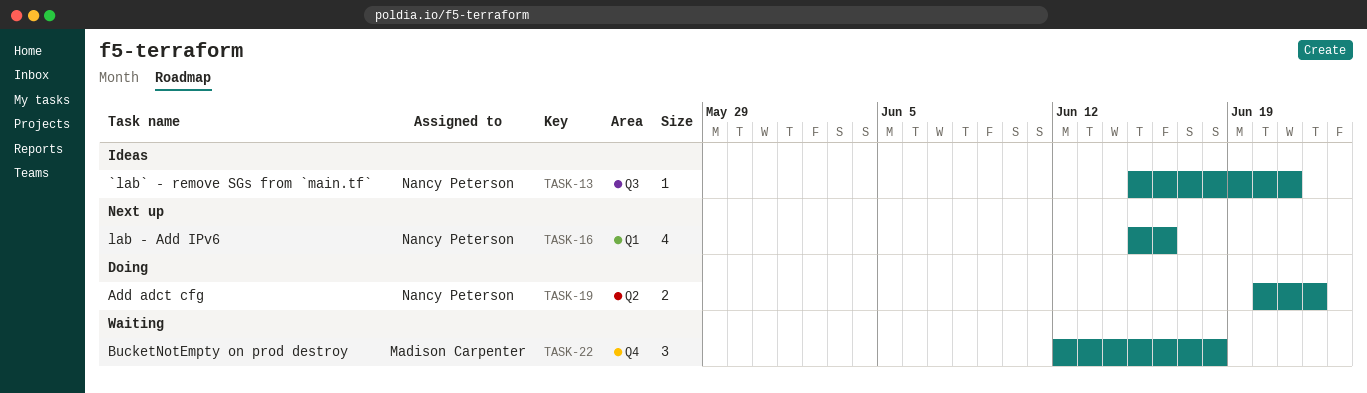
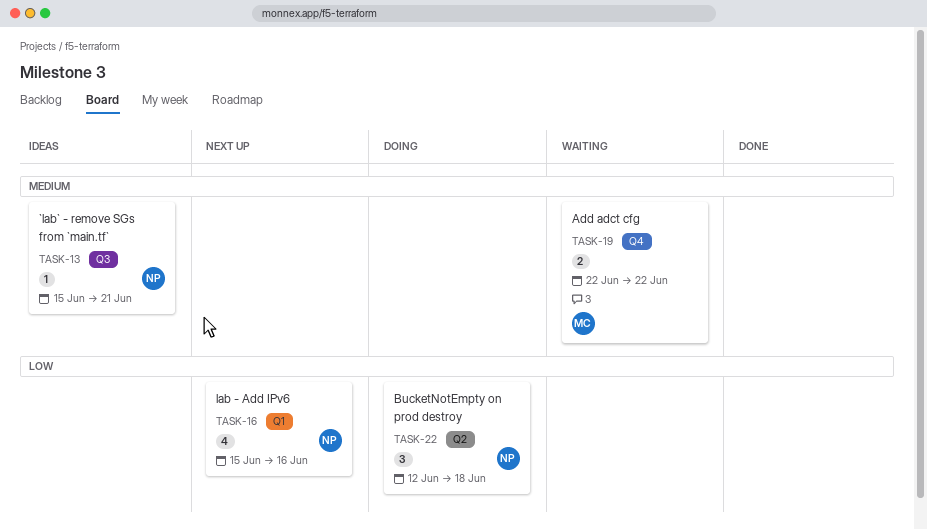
TASK-19, status: Doing -> Waiting
TASK-19, owner: Nancy Peterson -> Madison Carpenter
TASK-19, label: Q2 -> Q4
TASK-19, start: Jun 20 -> Jun 22
TASK-22, status: Waiting -> Doing
TASK-22, owner: Madison Carpenter -> Nancy Peterson
TASK-22, label: Q4 -> Q2

